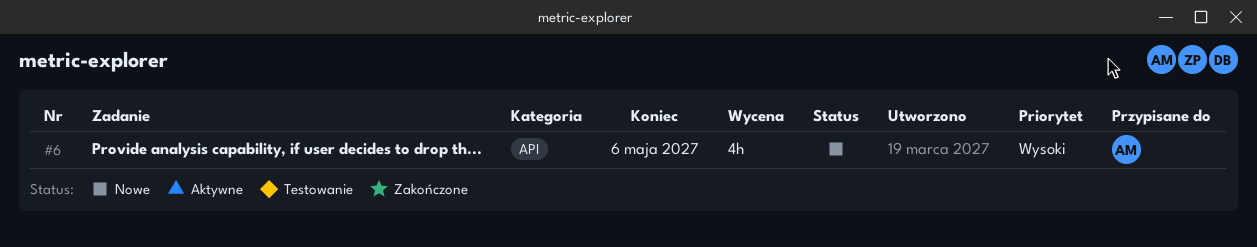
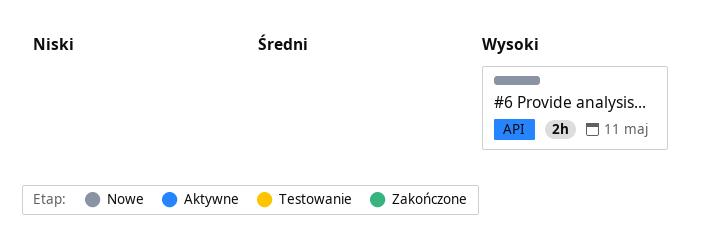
#6, estimate: 4h -> 2h
#6, due: May 6 -> May 11

